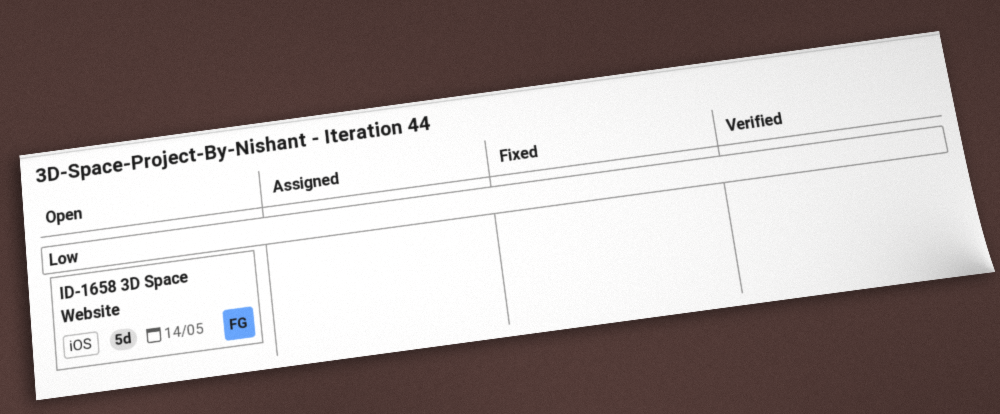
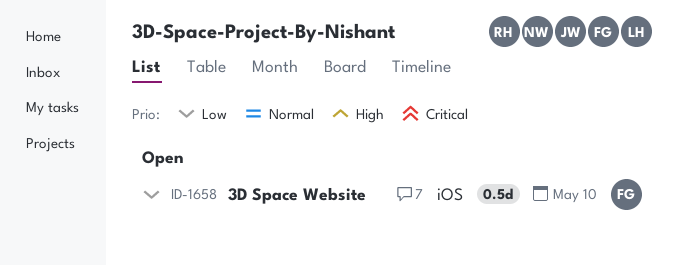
ID-1658, estimate: 5d -> 0.5d
ID-1658, due: May 14 -> May 10

